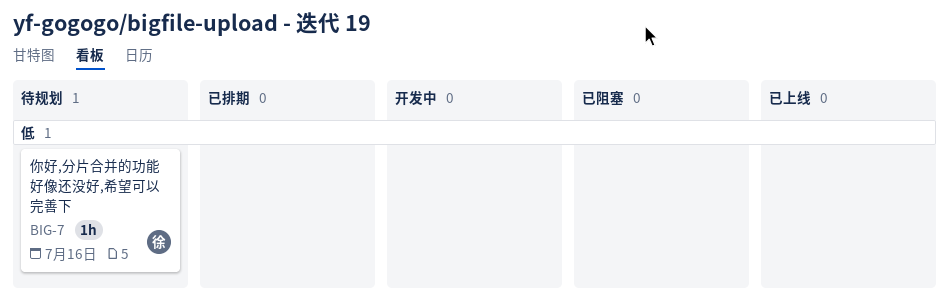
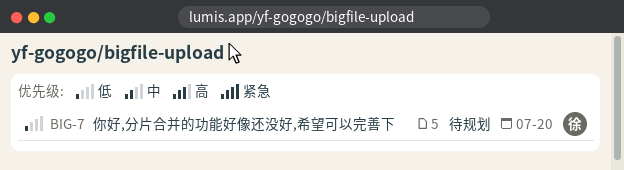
BIG-7, due: Jul 16 -> Jul 20

